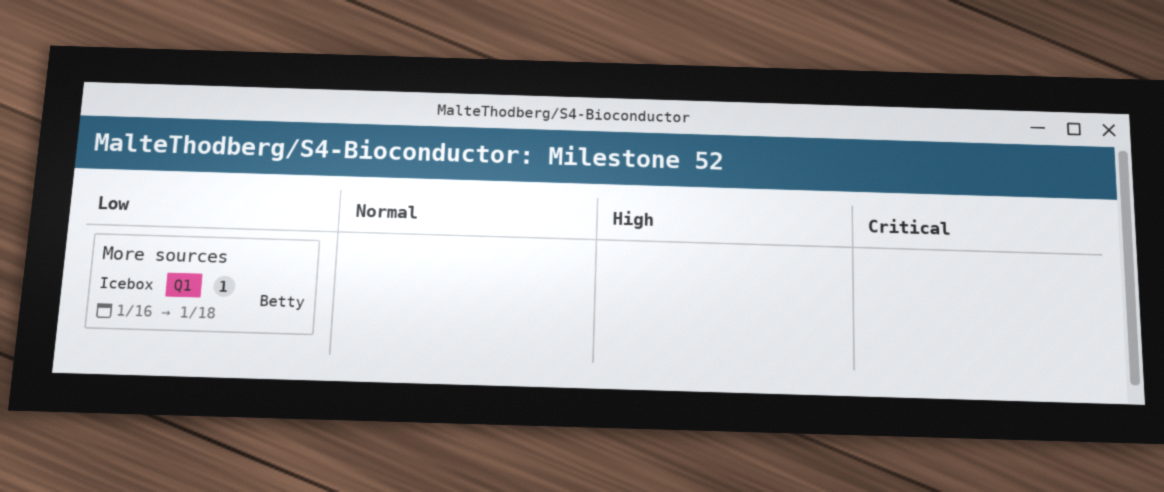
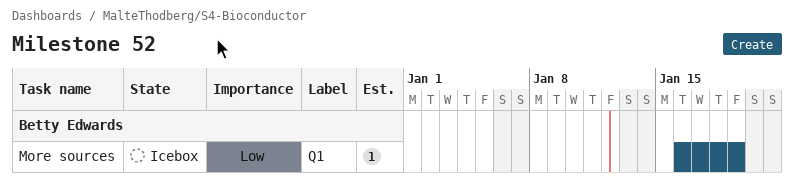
More sources, due: Jan 18 -> Jan 19

